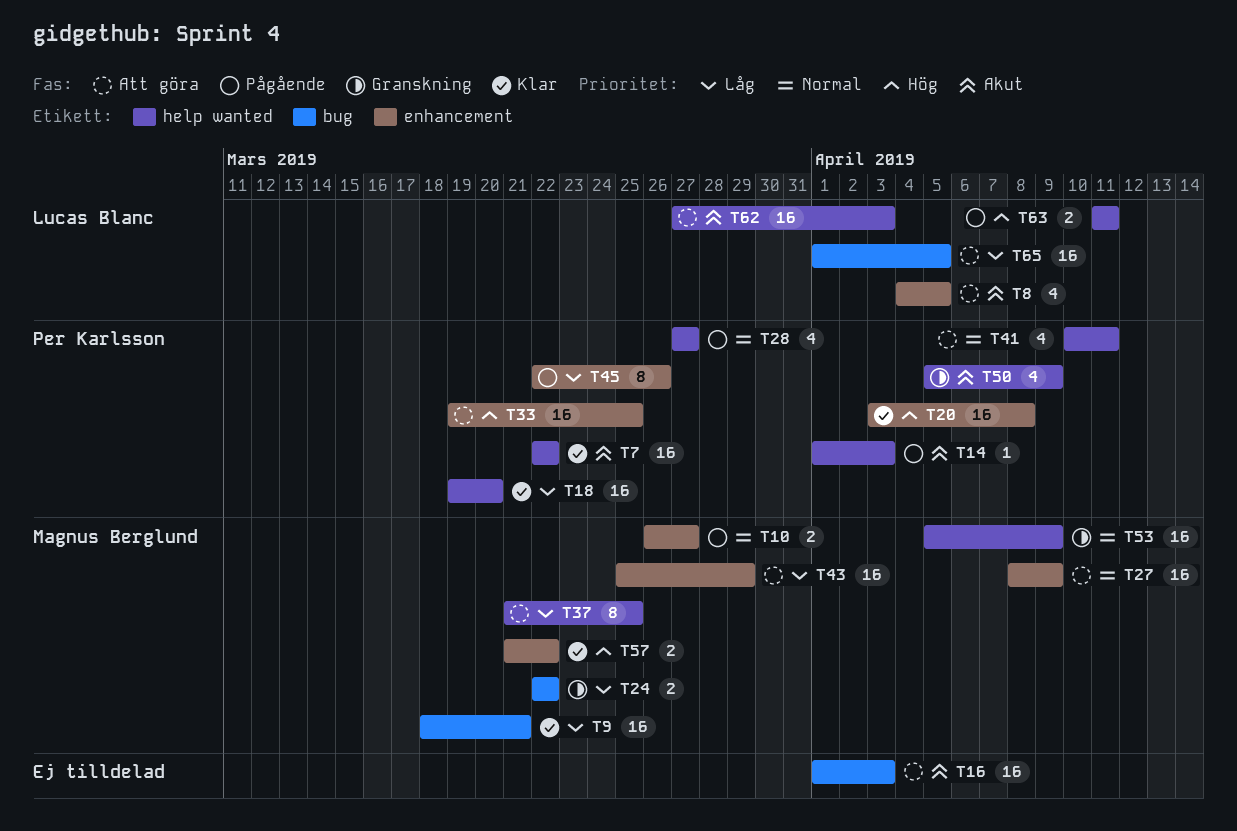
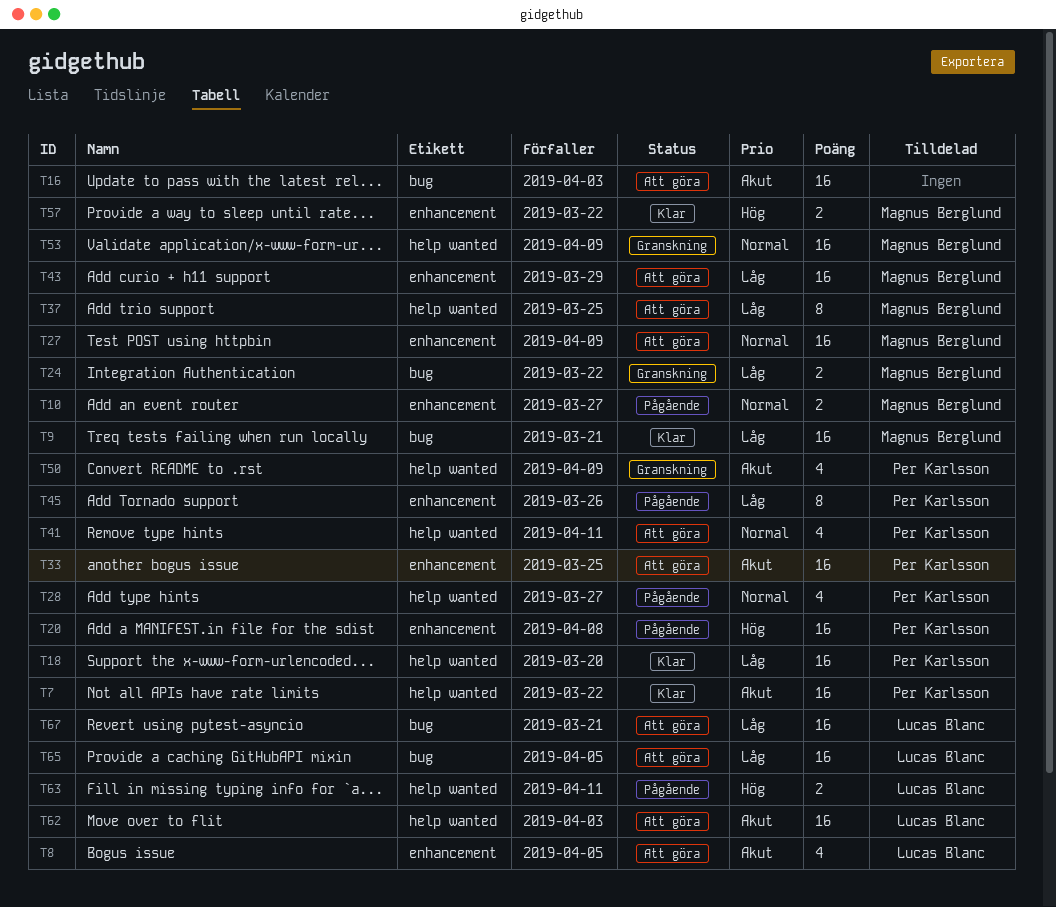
T14: present -> none
T20, status: Klar -> Pågående
T33, priority: Hög -> Akut
T67: none -> present

